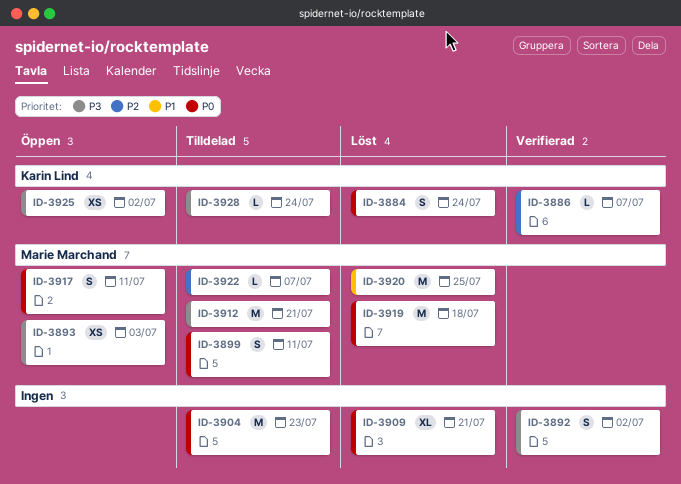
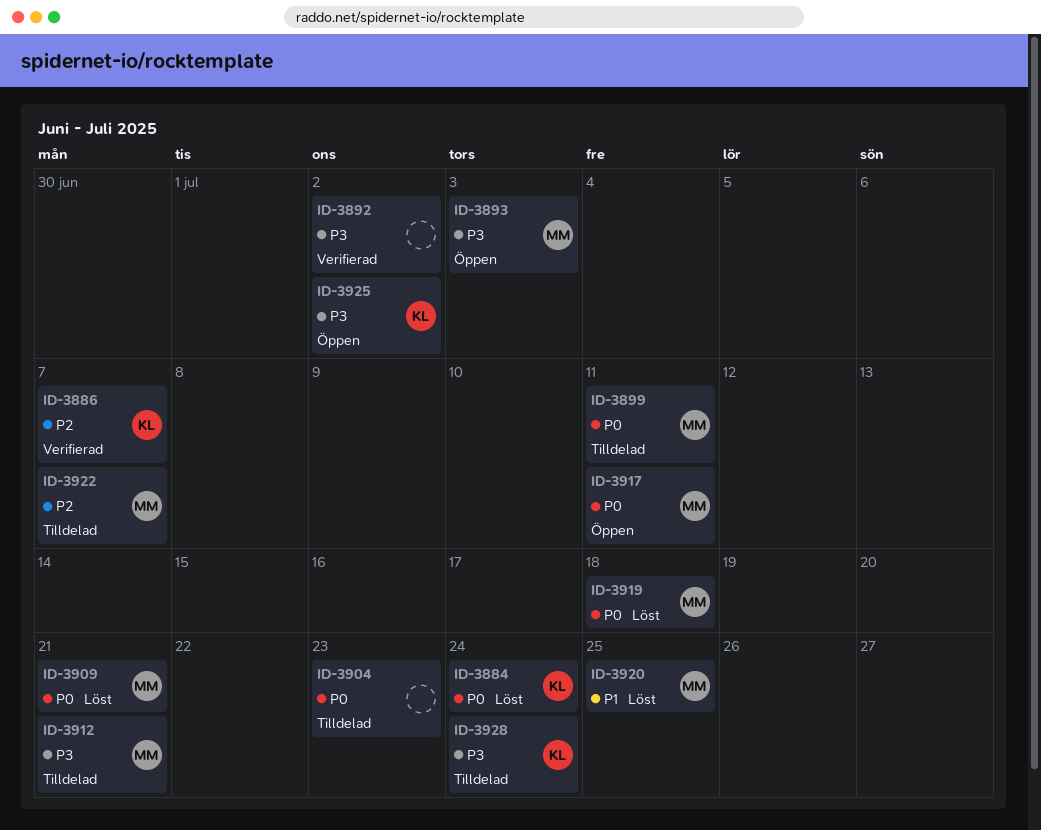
ID-3909, owner: none -> Marie Marchand

